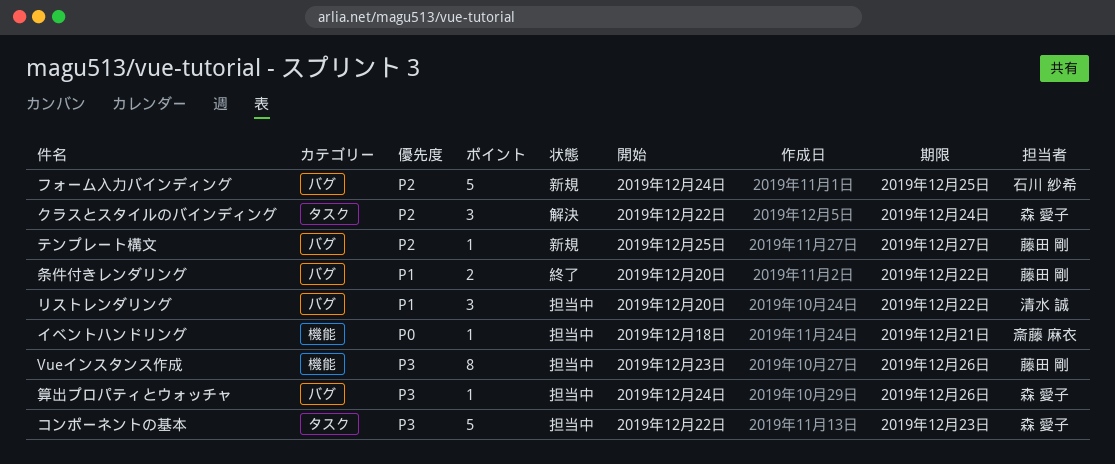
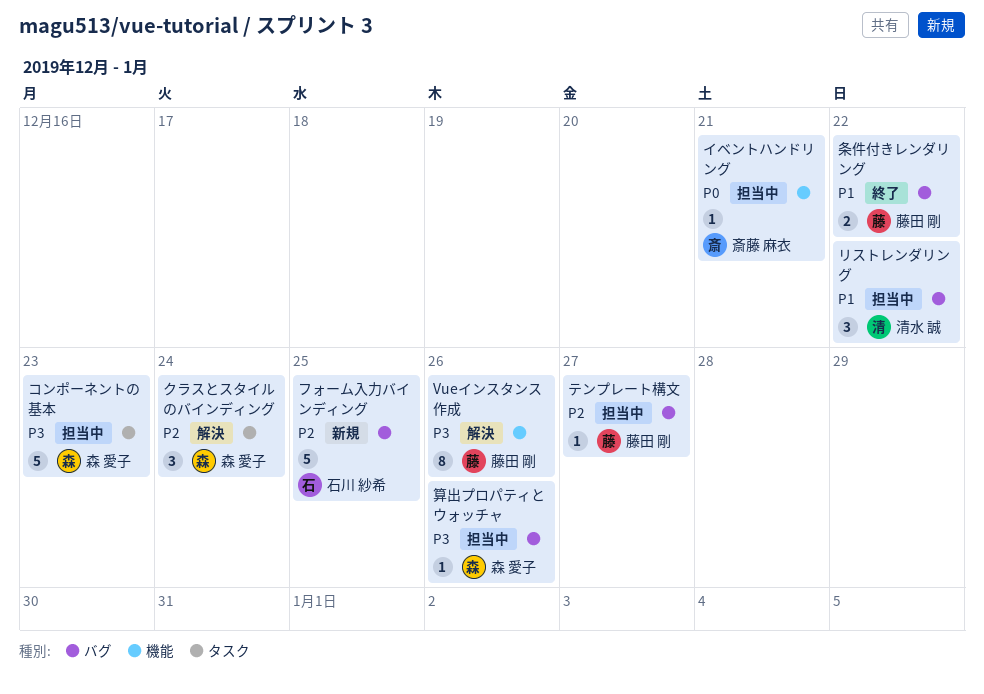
Vueインスタンス作成, status: 担当中 -> 解決
テンプレート構文, status: 新規 -> 担当中

